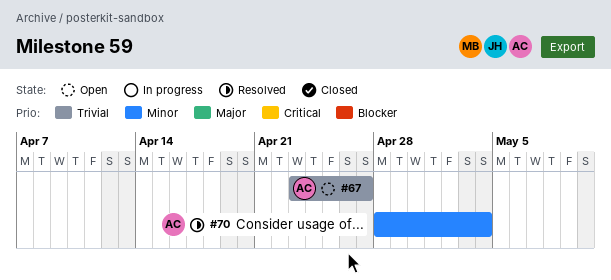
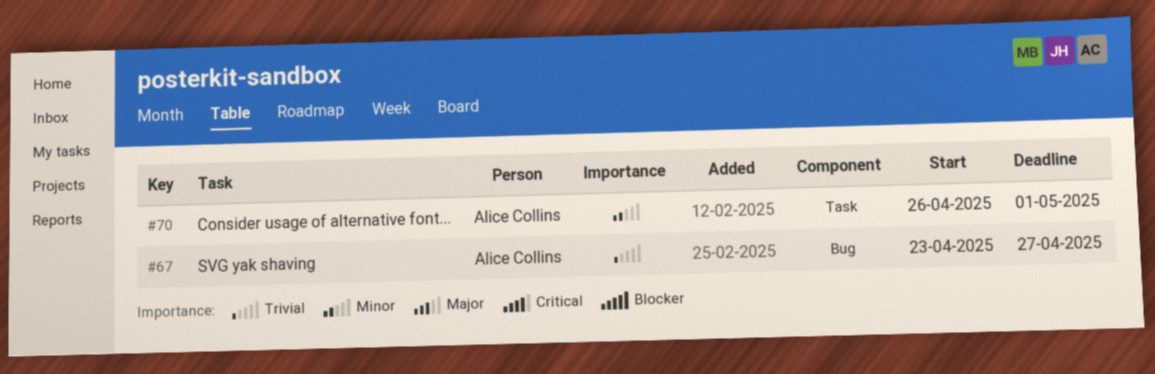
#70, start: Apr 28 -> Apr 26
#70, due: May 4 -> May 1

